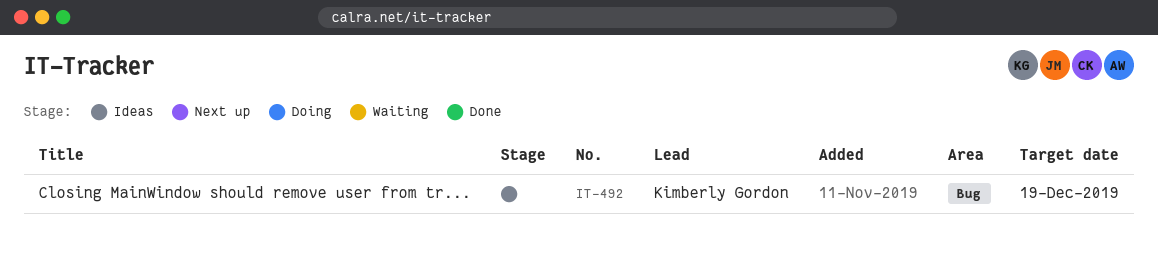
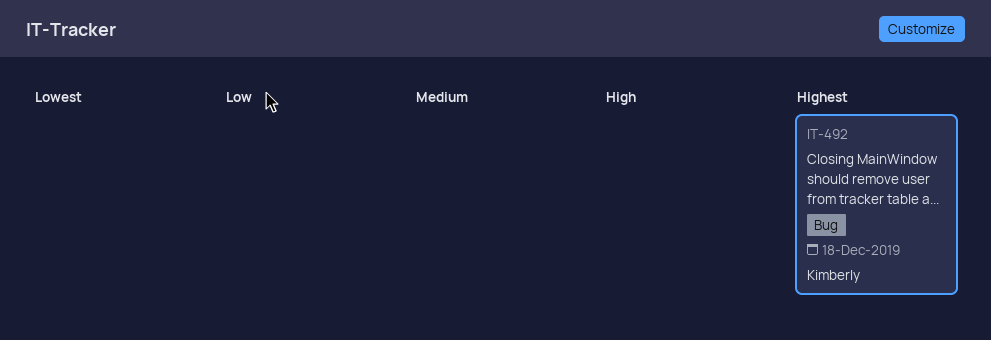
IT-492, due: Dec 19 -> Dec 18

